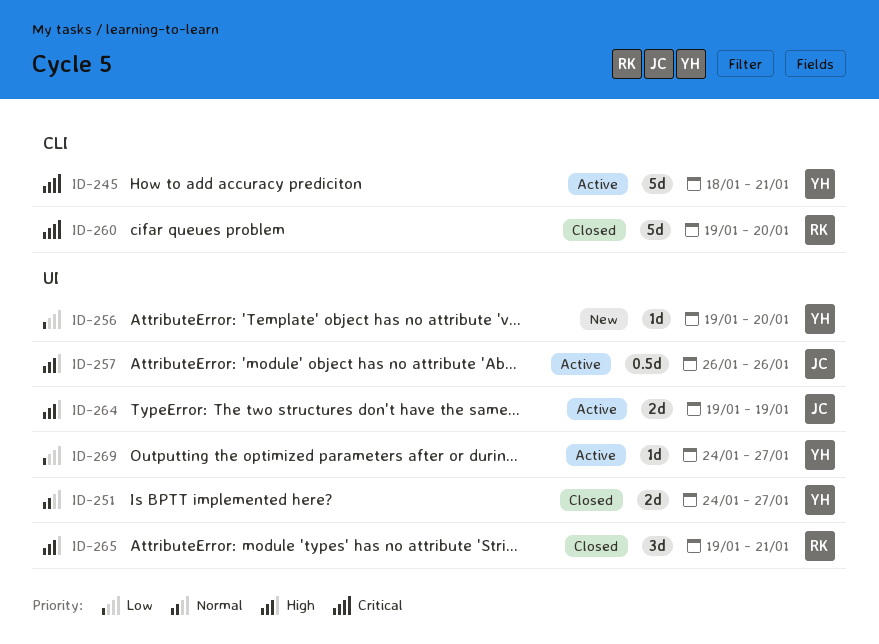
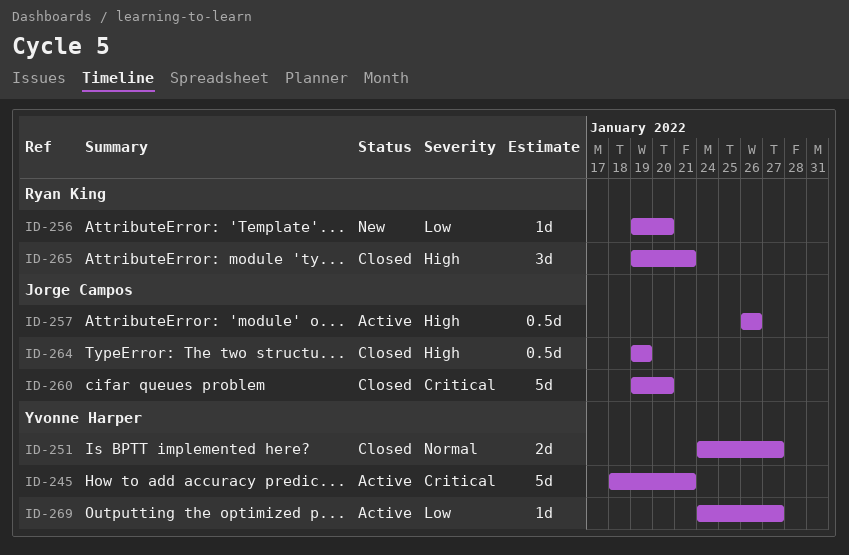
ID-256, owner: Yvonne Harper -> Ryan King
ID-260, owner: Ryan King -> Jorge Campos
ID-264, status: Active -> Closed
ID-264, estimate: 2d -> 0.5d

